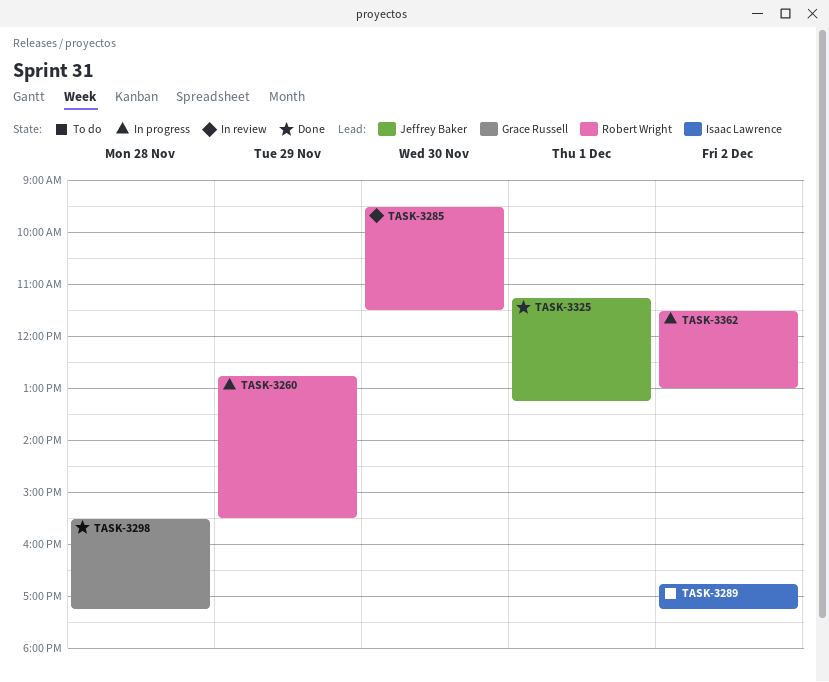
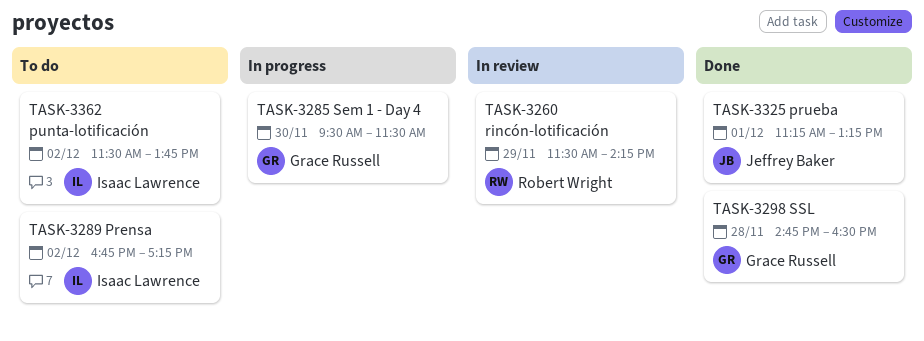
TASK-3260, status: In progress -> In review
TASK-3260, begins: 12:45 -> 11:30
TASK-3260, ends: 15:30 -> 14:15
TASK-3285, status: In review -> In progress
TASK-3285, owner: Robert Wright -> Grace Russell
TASK-3298, begins: 15:30 -> 14:45
TASK-3298, ends: 17:15 -> 16:30
TASK-3362, status: In progress -> To do
TASK-3362, owner: Robert Wright -> Isaac Lawrence
TASK-3362, ends: 13:00 -> 13:45

